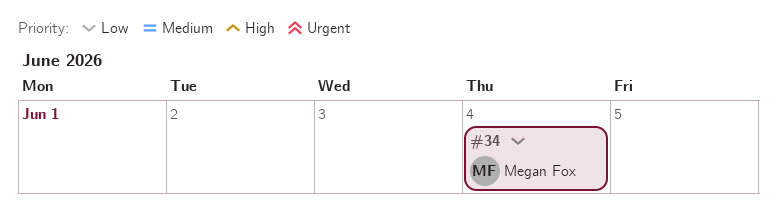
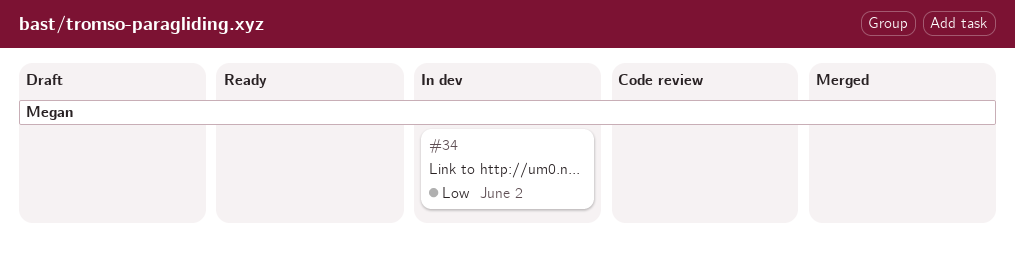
#34, due: Jun 4 -> Jun 2

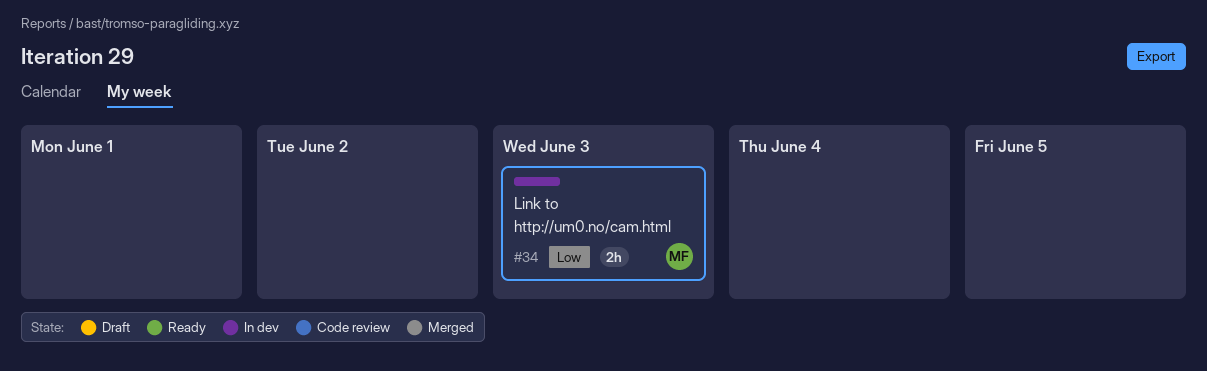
#34, due: Jun 2 -> Jun 3

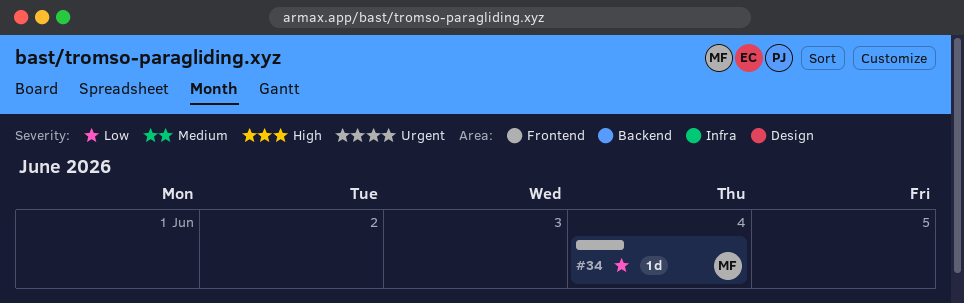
#34, estimate: 2h -> 1d
#34, due: Jun 3 -> Jun 4

